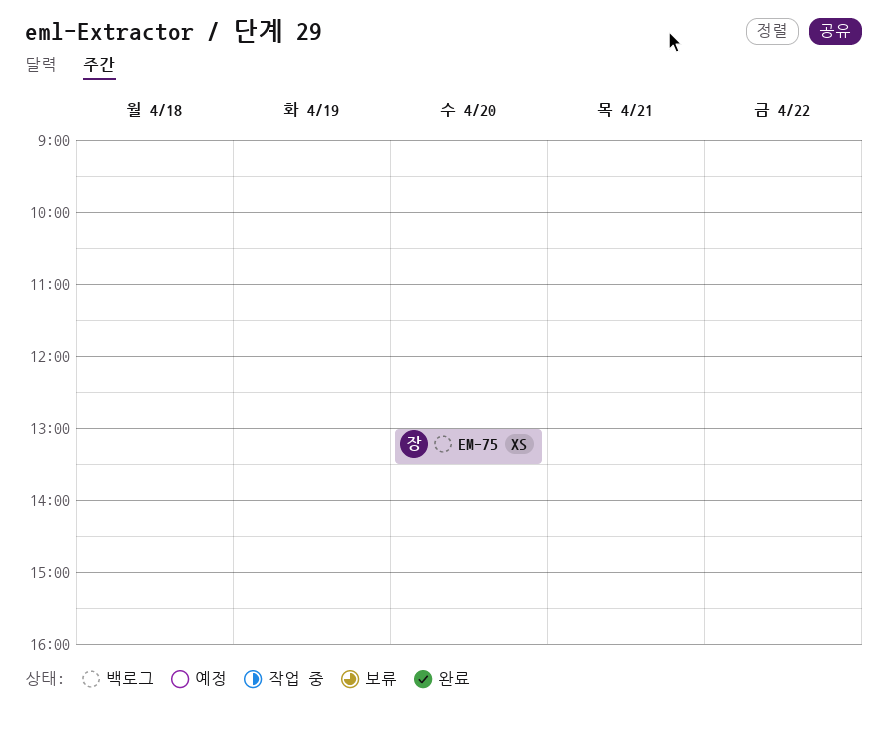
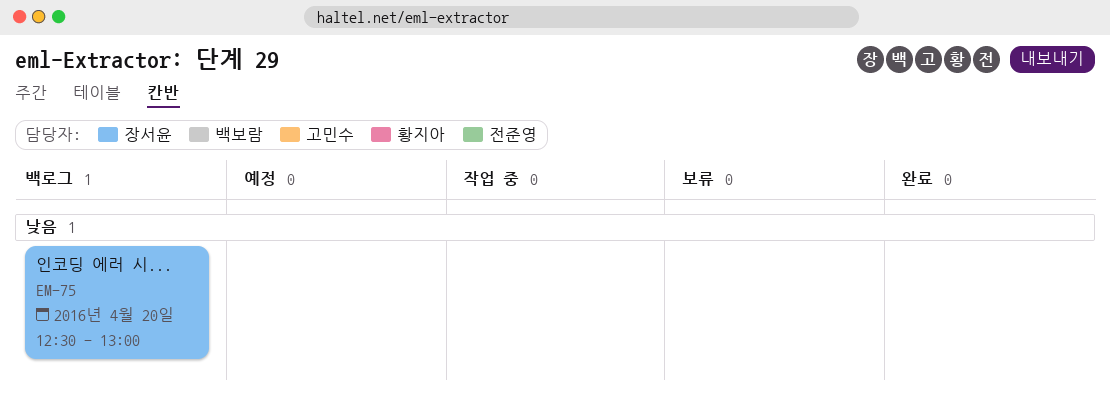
EM-75, begins: 13:00 -> 12:30
EM-75, ends: 13:30 -> 13:00

